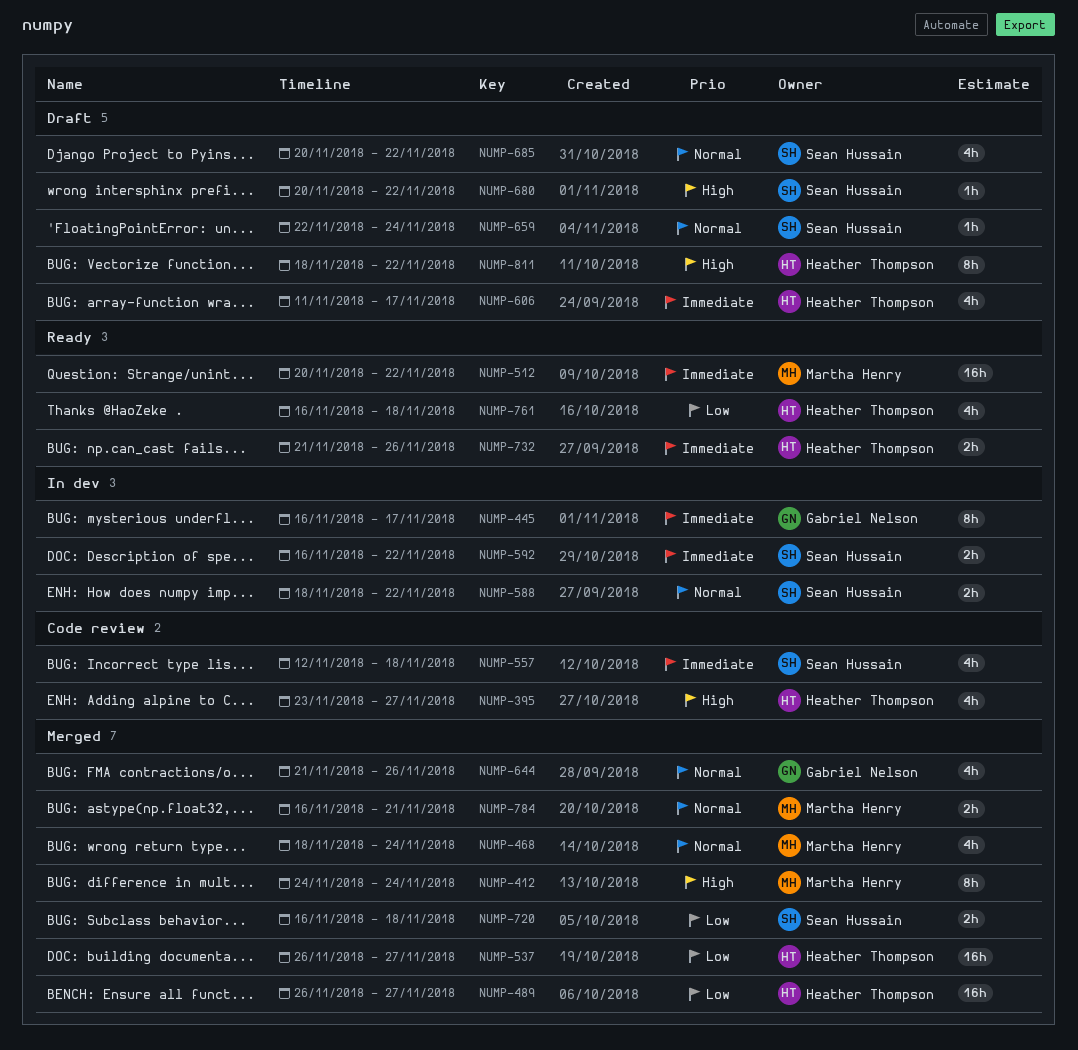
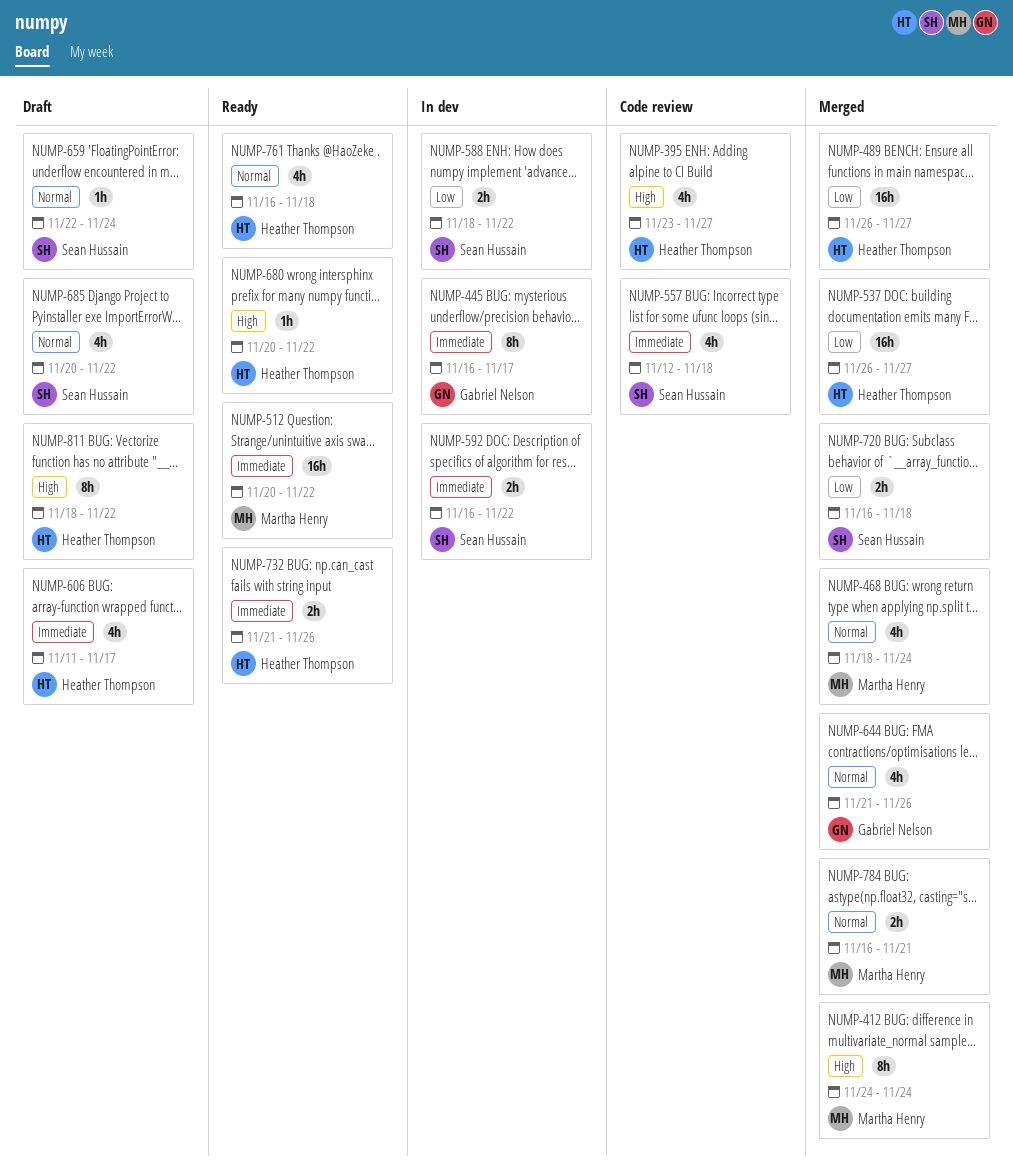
NUMP-588, priority: Normal -> Low
NUMP-680, status: Draft -> Ready
NUMP-680, owner: Sean Hussain -> Heather Thompson
NUMP-761, priority: Low -> Normal

